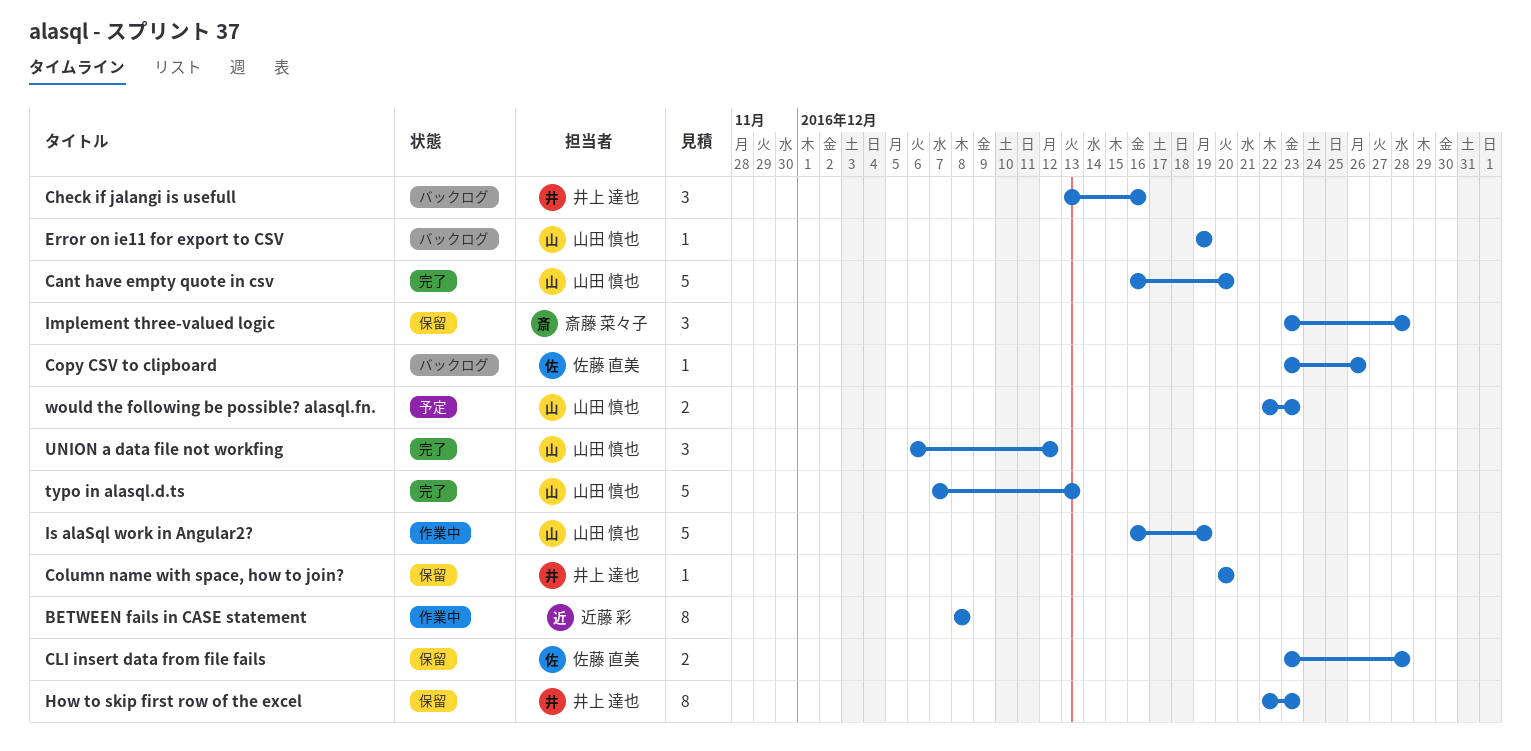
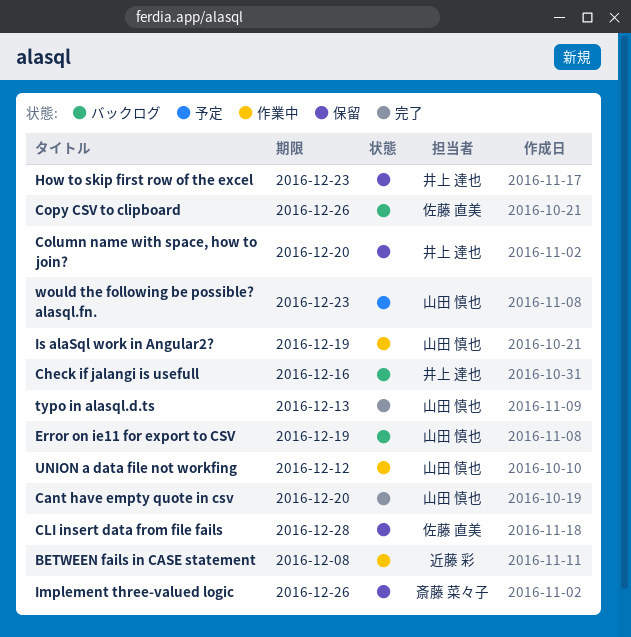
Implement three-valued logic, due: Dec 28 -> Dec 26
UNION a data file not workfing, status: 完了 -> 作業中

